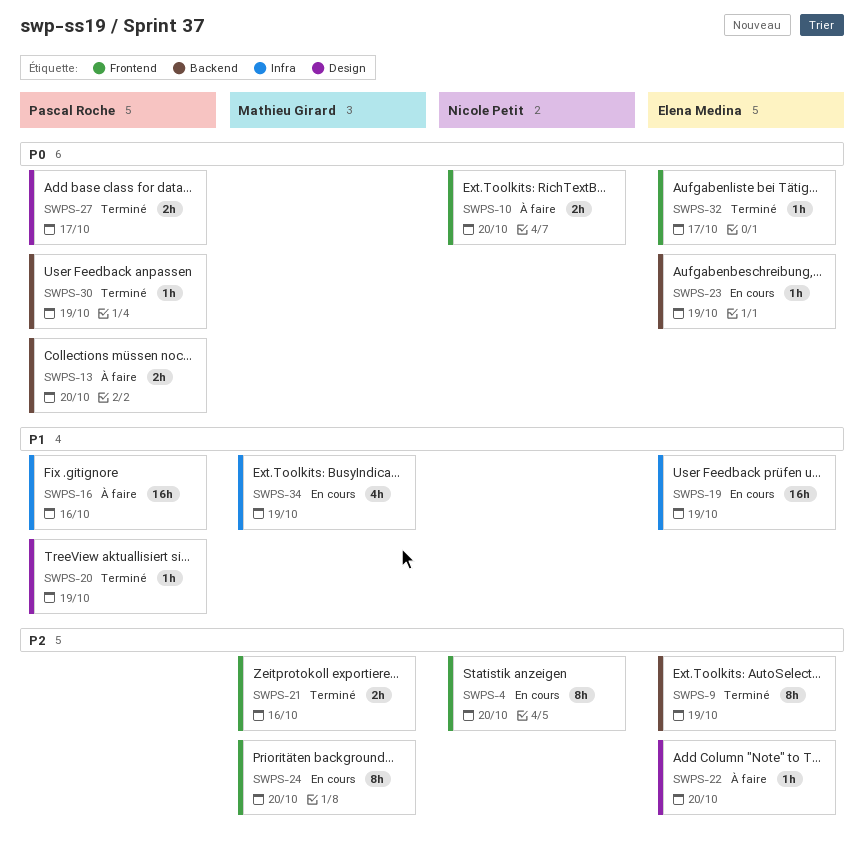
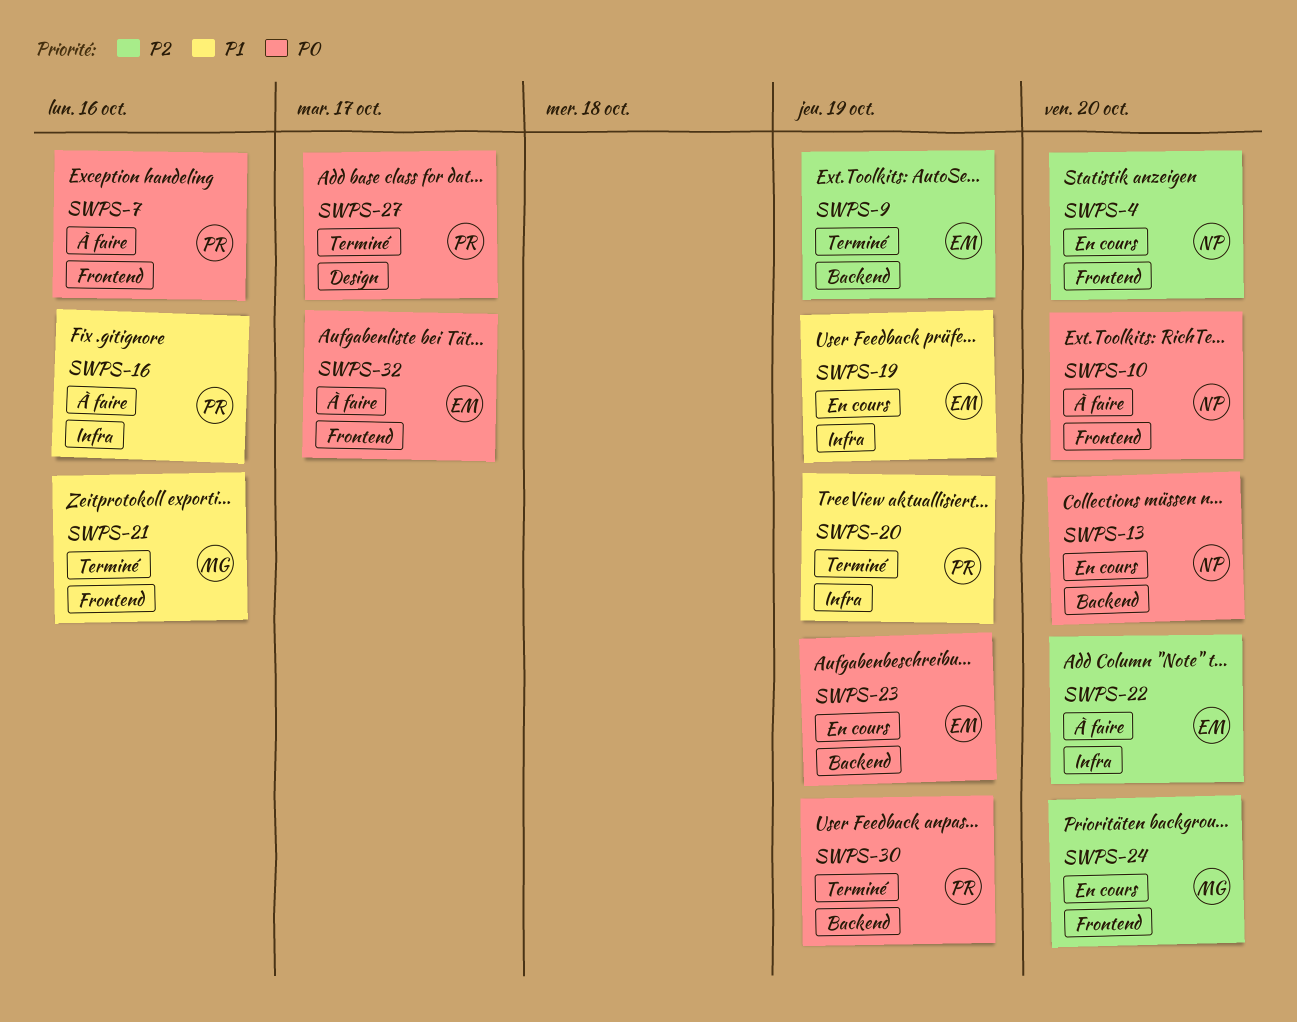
SWPS-7: none -> present
SWPS-13, status: À faire -> En cours
SWPS-13, owner: Pascal Roche -> Nicole Petit
SWPS-20, label: Design -> Infra
SWPS-21, priority: P2 -> P1
SWPS-22, label: Design -> Infra
SWPS-32, status: Terminé -> À faire
SWPS-34: present -> none

